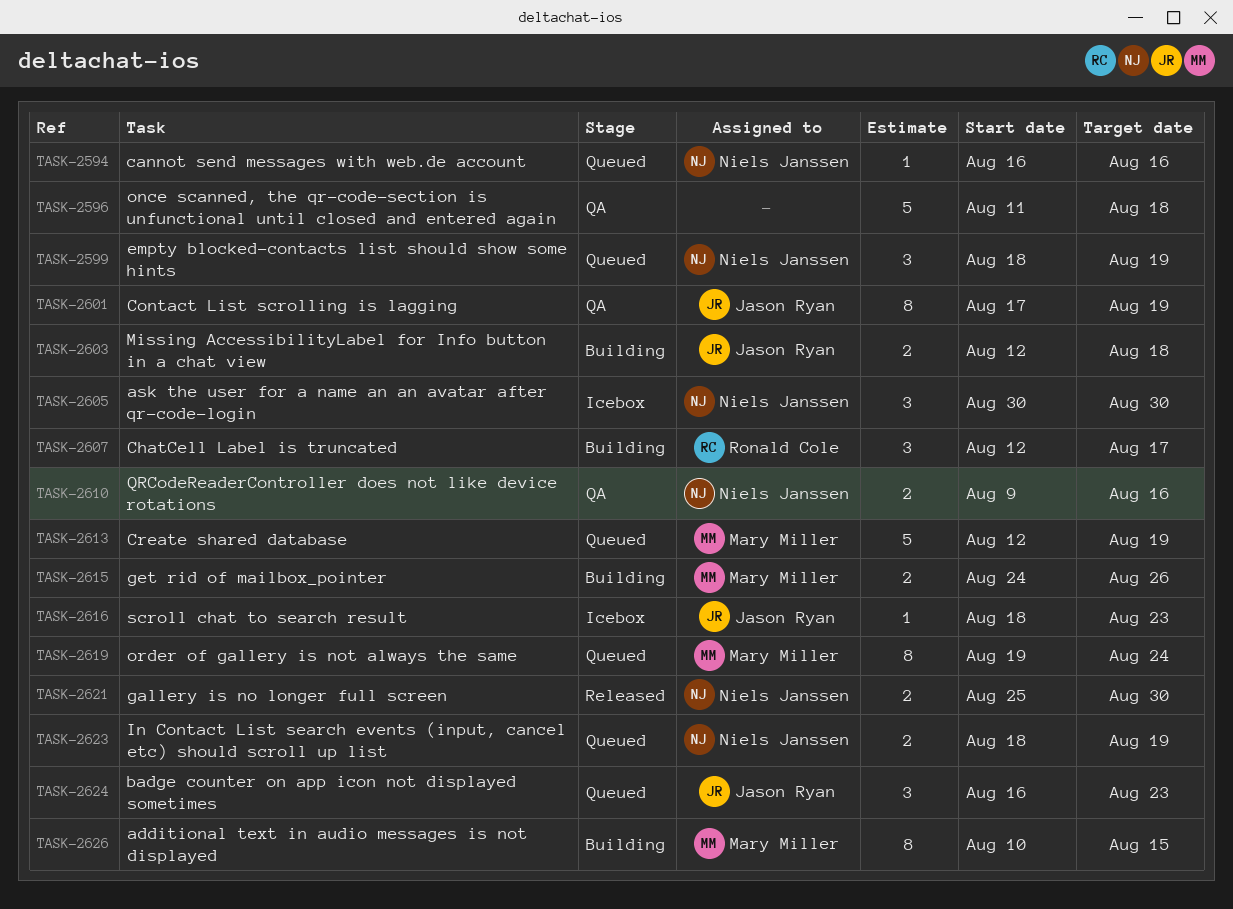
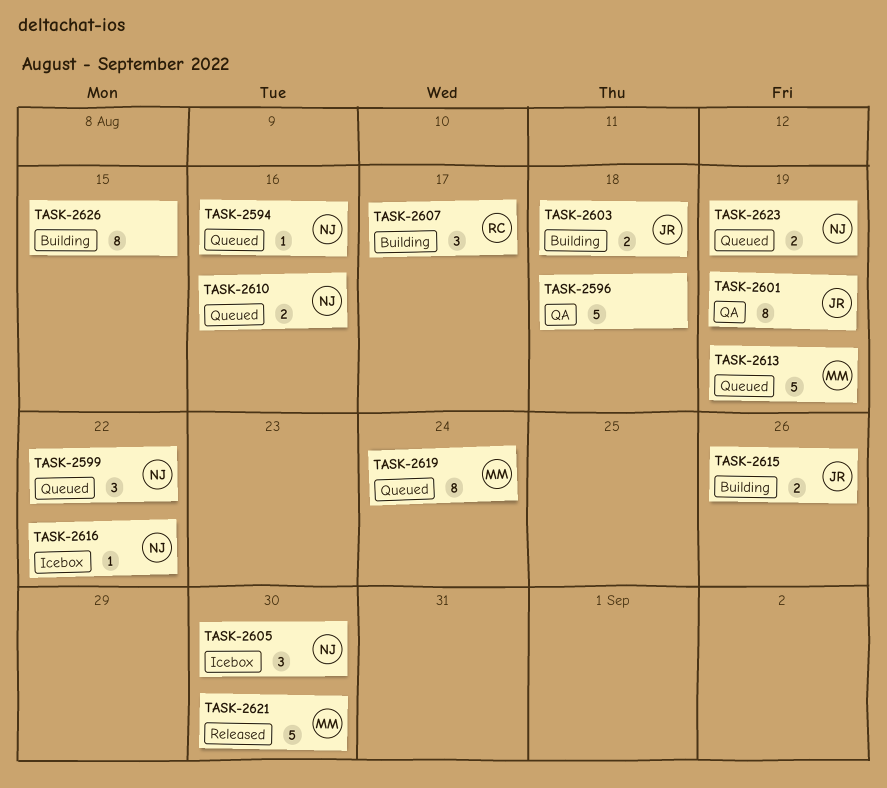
TASK-2599, due: Aug 19 -> Aug 22
TASK-2610, status: QA -> Queued
TASK-2615, owner: Mary Miller -> Jason Ryan
TASK-2616, owner: Jason Ryan -> Niels Janssen
TASK-2616, due: Aug 23 -> Aug 22
TASK-2621, owner: Niels Janssen -> Mary Miller
TASK-2621, estimate: 2 -> 5
TASK-2624: present -> none
TASK-2626, owner: Mary Miller -> none

